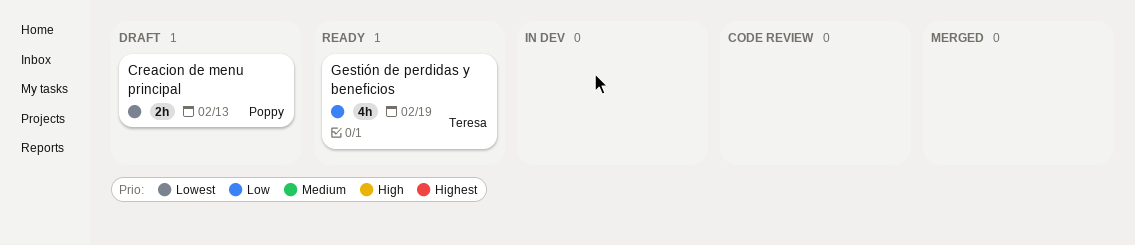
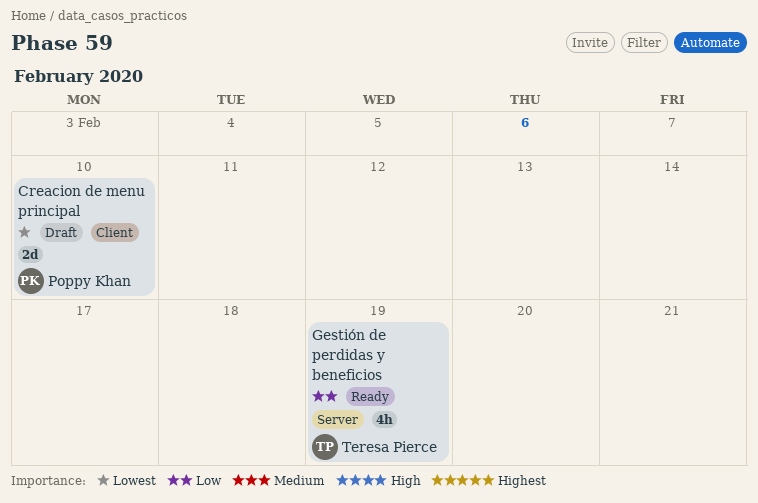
Creacion de menu principal, estimate: 2h -> 2d
Creacion de menu principal, due: Feb 13 -> Feb 10

